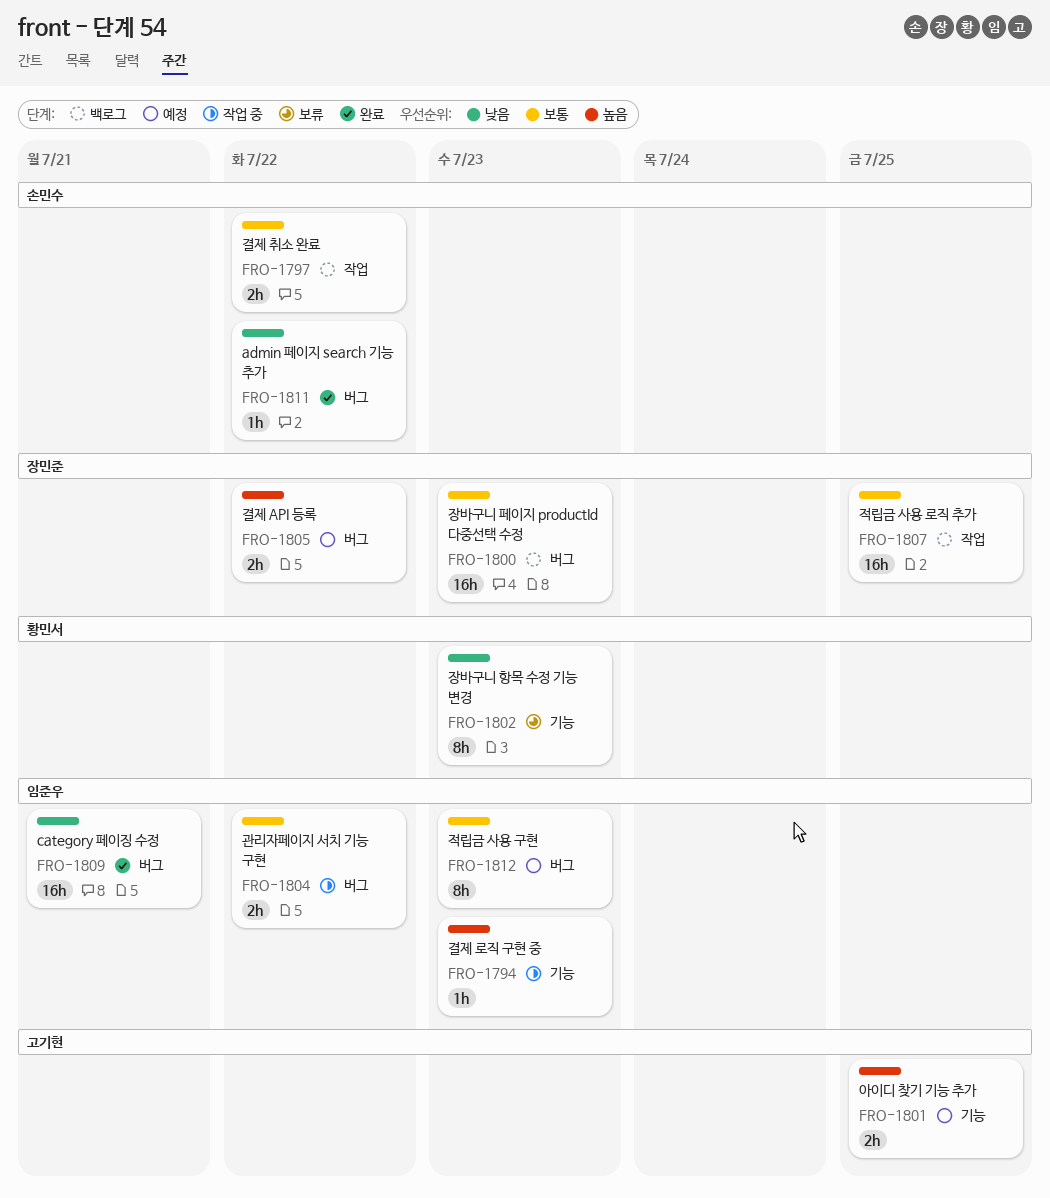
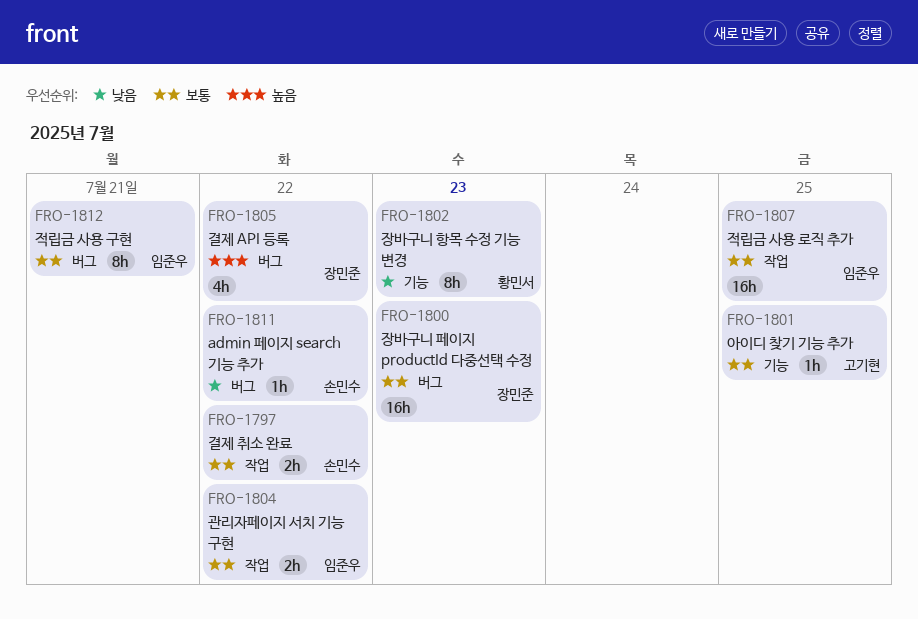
FRO-1794: present -> none
FRO-1801, priority: 높음 -> 보통
FRO-1801, estimate: 2h -> 1h
FRO-1804, label: 버그 -> 작업
FRO-1805, estimate: 2h -> 4h
FRO-1807, owner: 장민준 -> 임준우
FRO-1809: present -> none
FRO-1812, due: Jul 23 -> Jul 21

